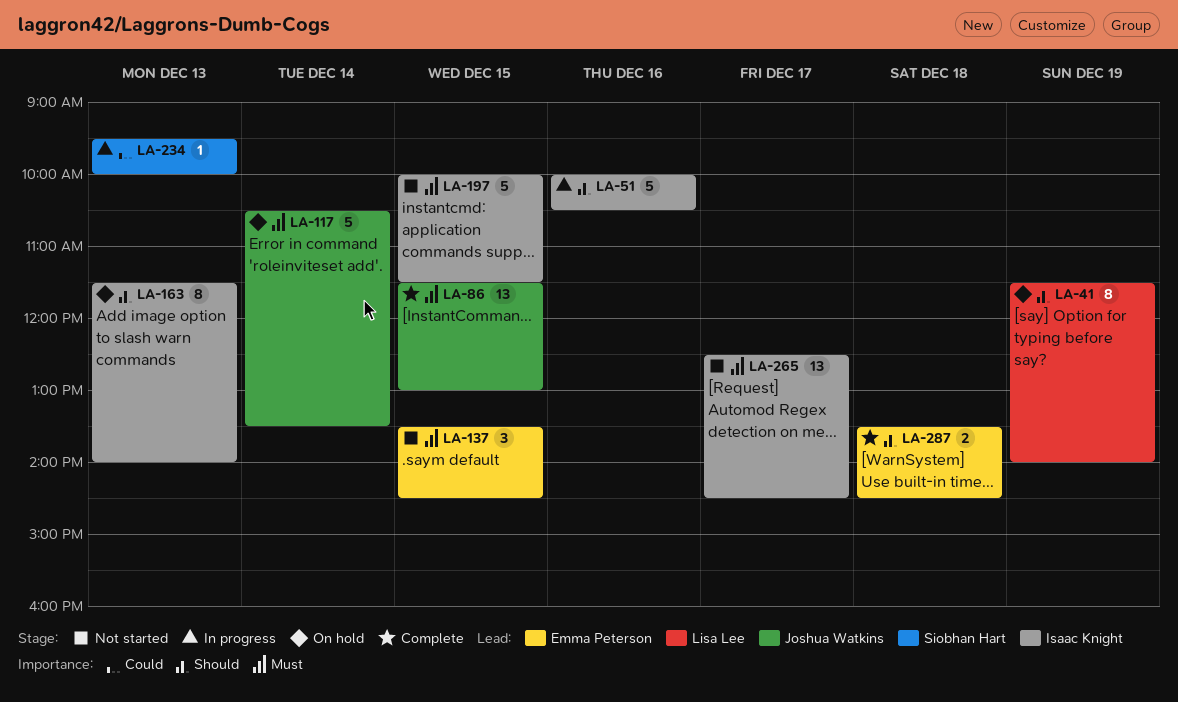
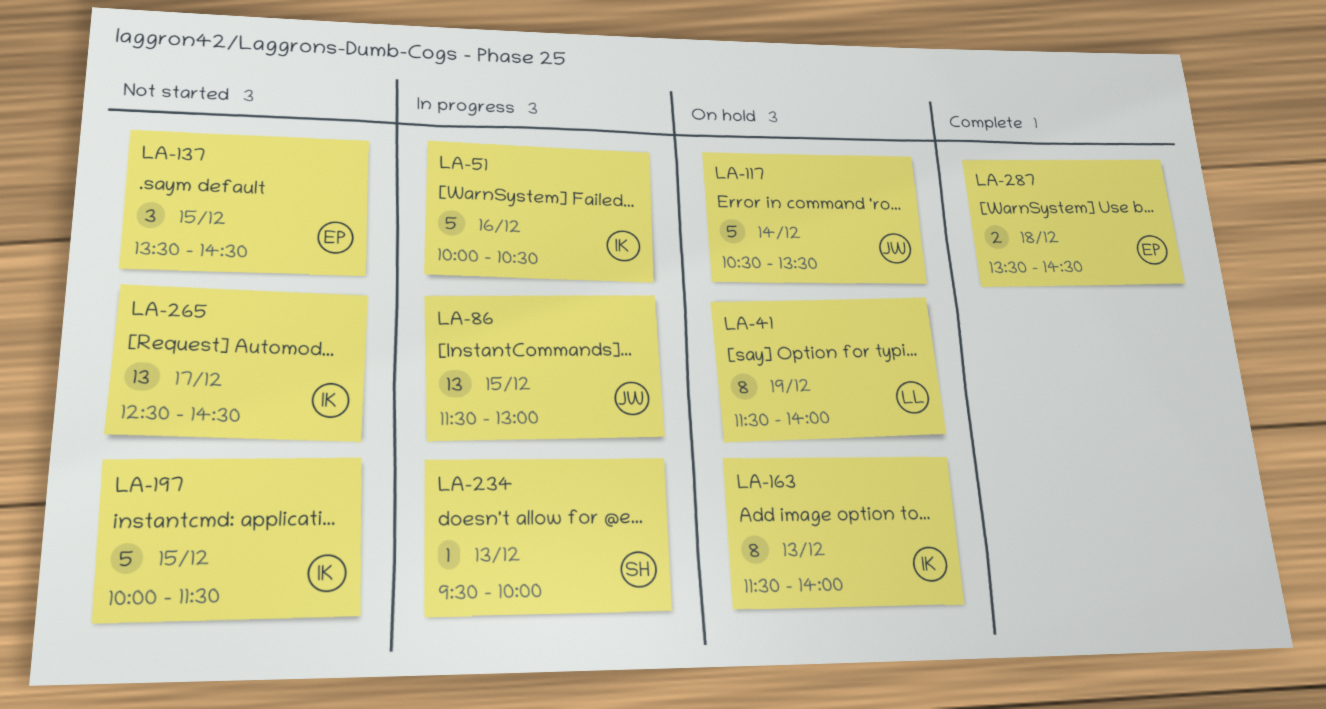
LA-86, status: Complete -> In progress

